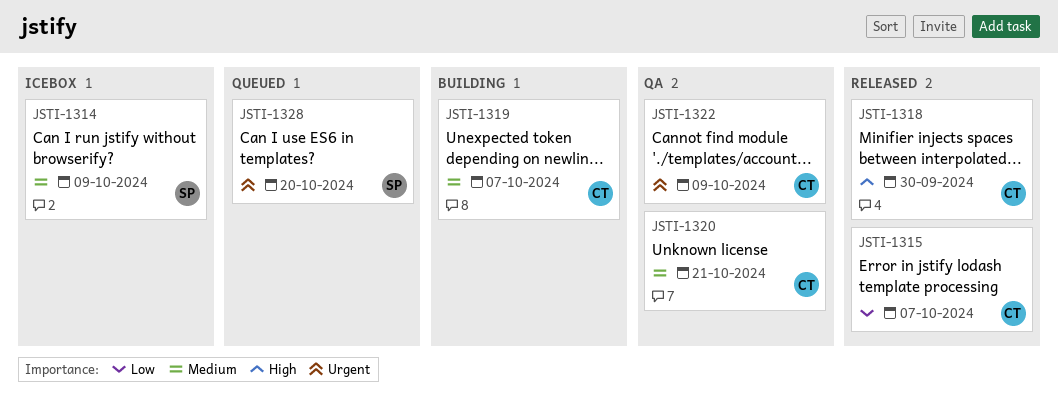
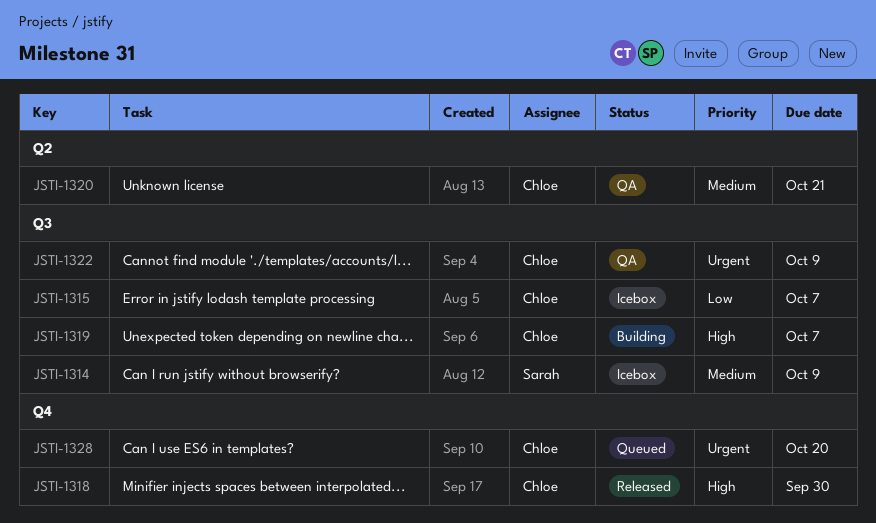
JSTI-1315, status: Released -> Icebox
JSTI-1319, priority: Medium -> High
JSTI-1328, owner: Sarah -> Chloe

